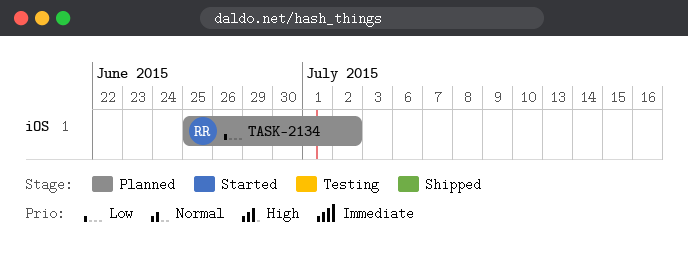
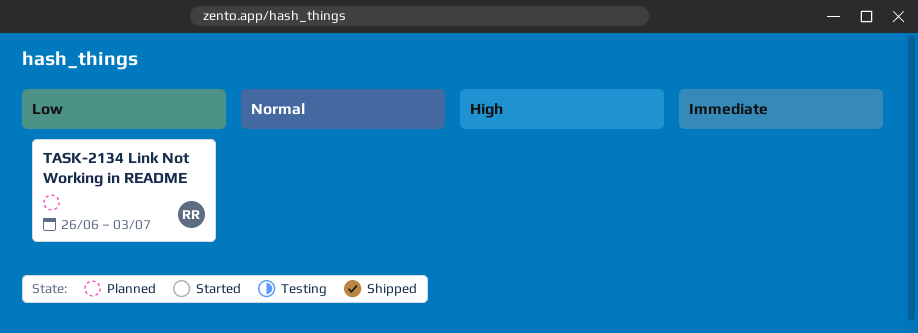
TASK-2134, start: Jun 25 -> Jun 26
TASK-2134, due: Jul 2 -> Jul 3

